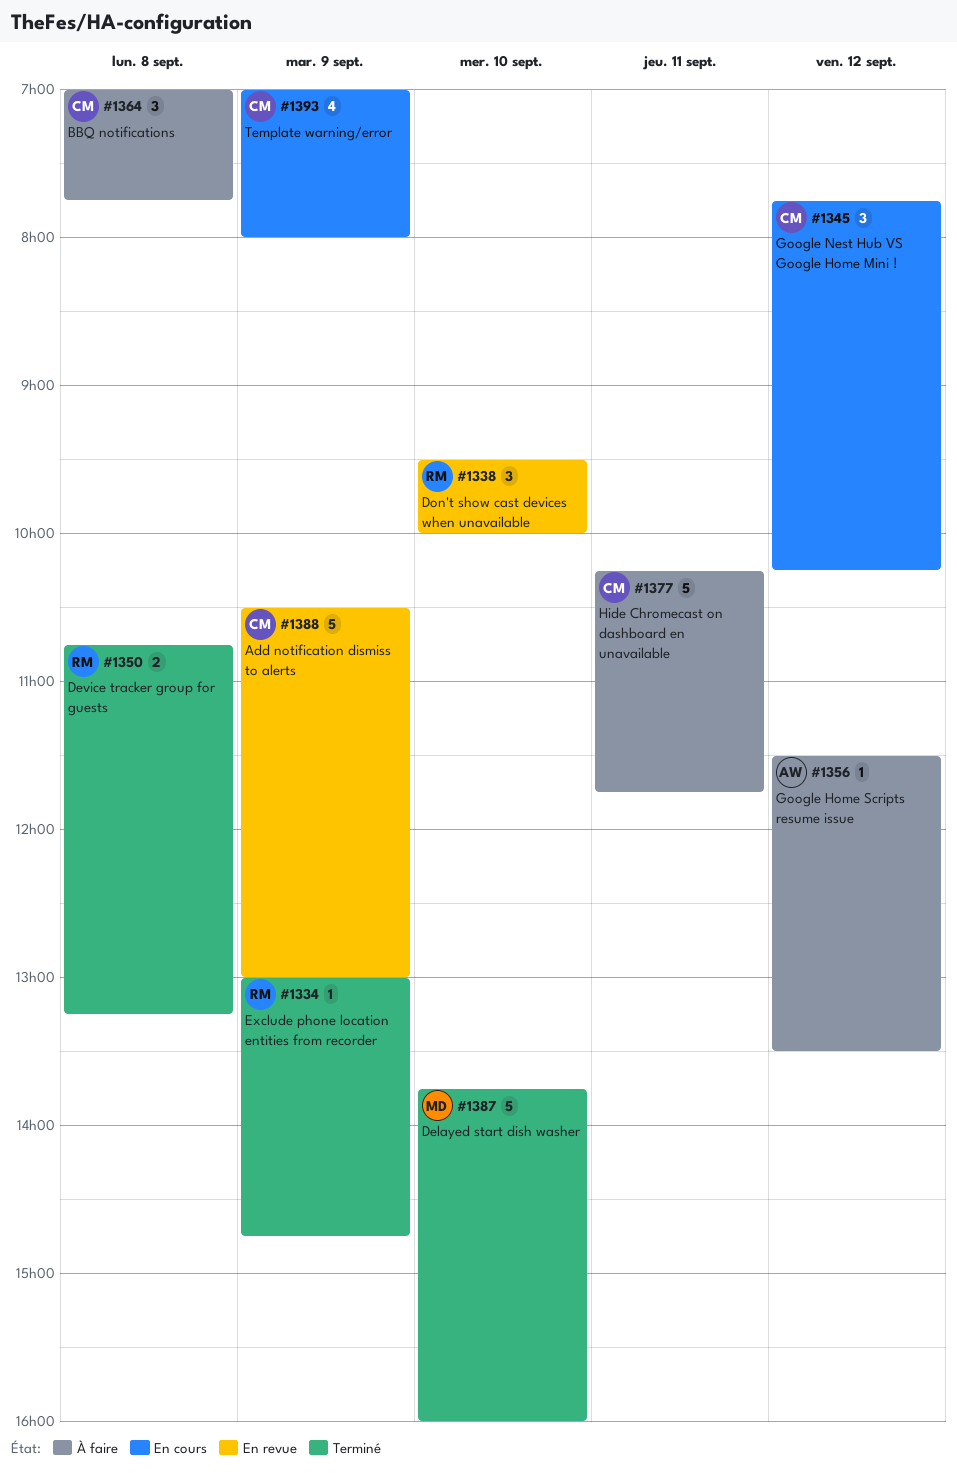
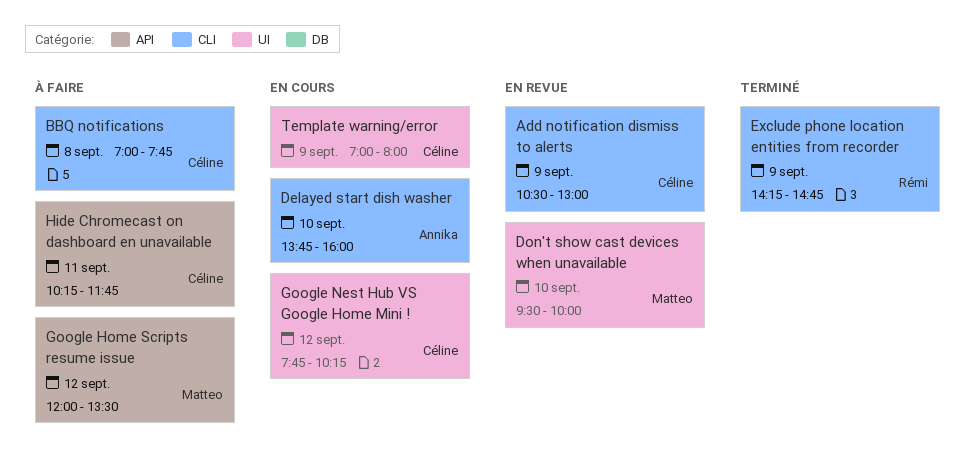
Delayed start dish washer, status: Terminé -> En cours
Delayed start dish washer, owner: Matteo -> Annika
Device tracker group for guests: present -> none
Don't show cast devices when unavailable, owner: Rémi -> Matteo
Exclude phone location entities from recorder, begins: 13:00 -> 14:15
Google Home Scripts resume issue, owner: Annika -> Matteo
Google Home Scripts resume issue, begins: 11:30 -> 12:00

